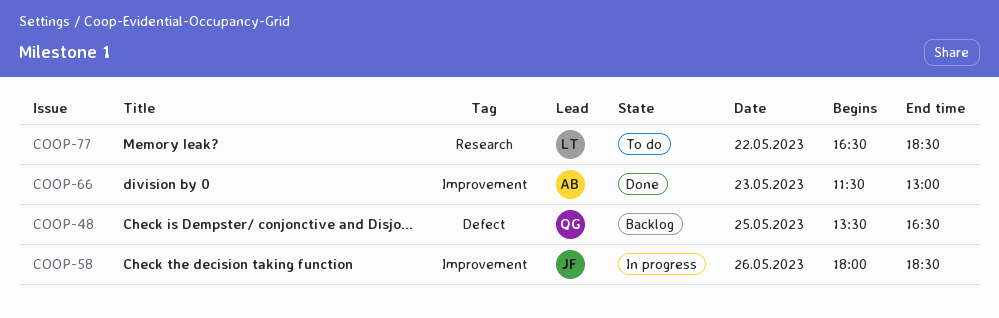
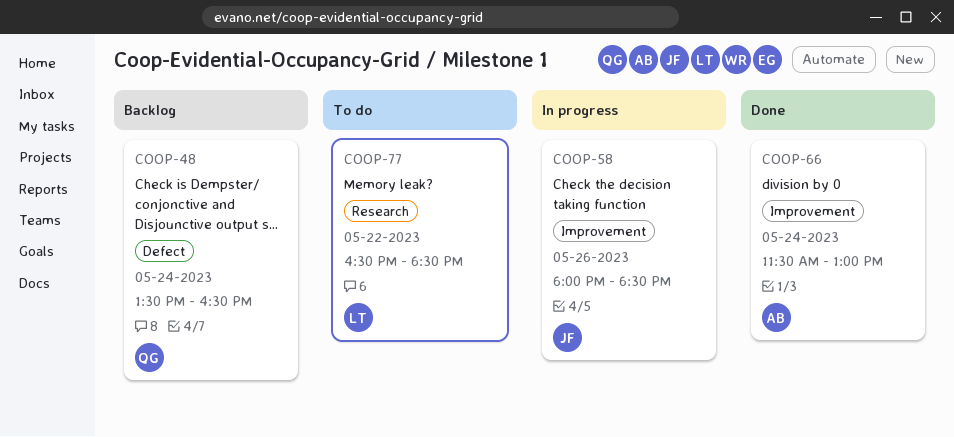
COOP-48, day: May 25 -> May 24
COOP-66, day: May 23 -> May 24

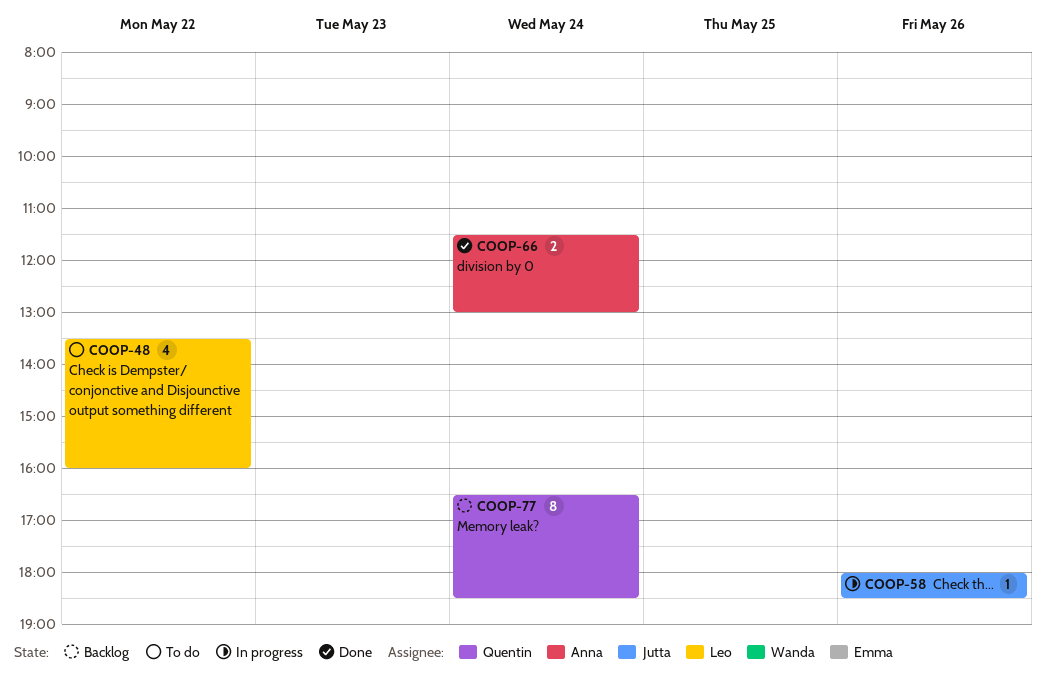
COOP-48, status: Backlog -> To do
COOP-48, owner: Quentin -> Leo
COOP-48, day: May 24 -> May 22
COOP-48, ends: 16:30 -> 16:00
COOP-77, status: To do -> Backlog
COOP-77, owner: Leo -> Quentin
COOP-77, day: May 22 -> May 24

